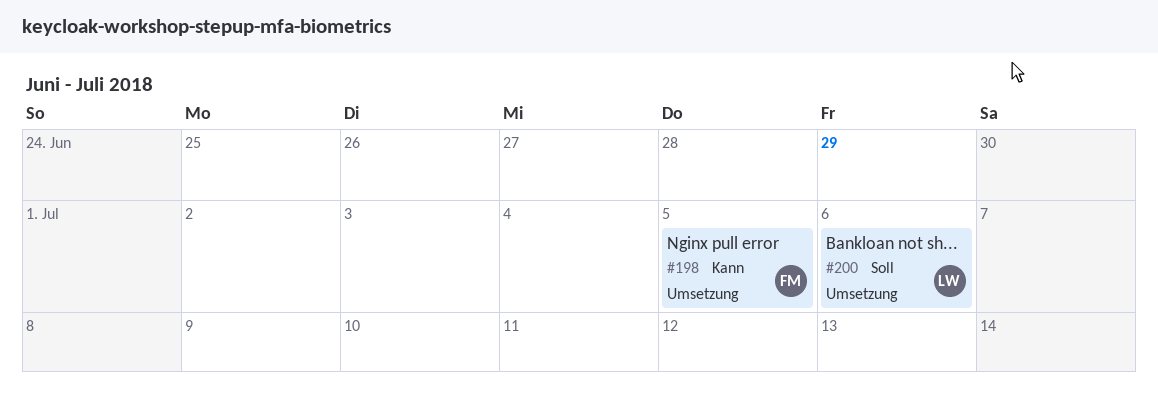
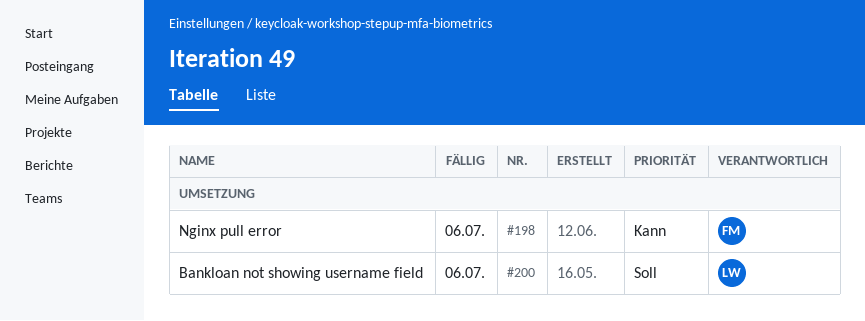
#198, due: Jul 5 -> Jul 6

